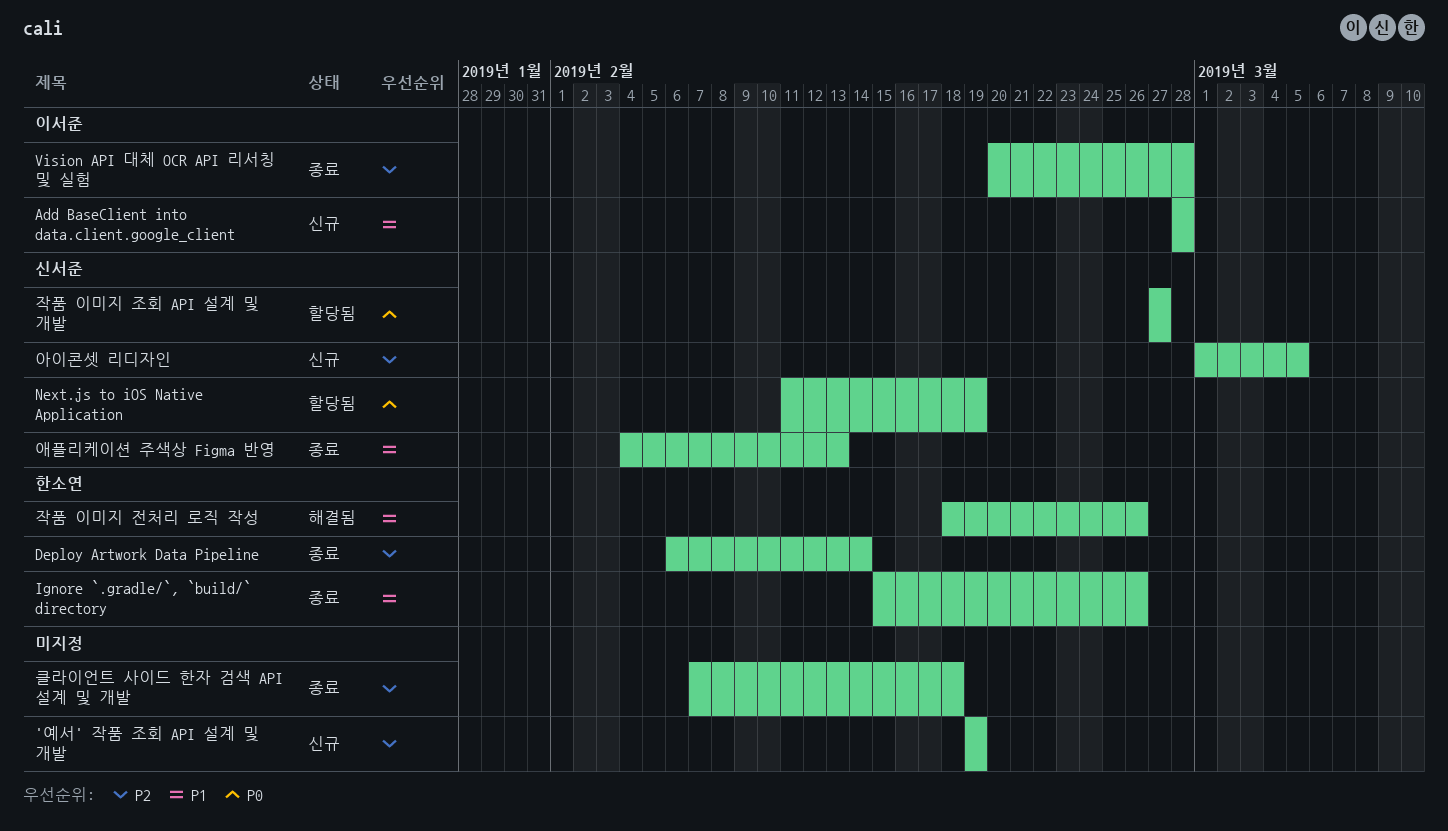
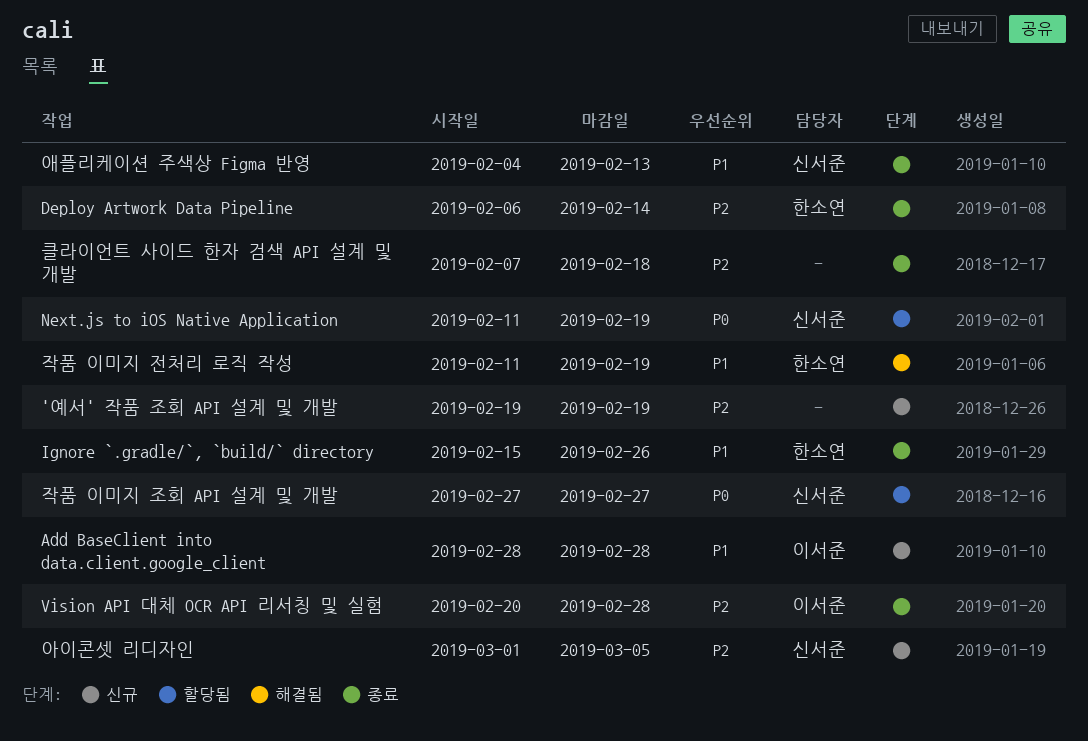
작품 이미지 전처리 로직 작성, start: Feb 18 -> Feb 11
작품 이미지 전처리 로직 작성, due: Feb 26 -> Feb 19

